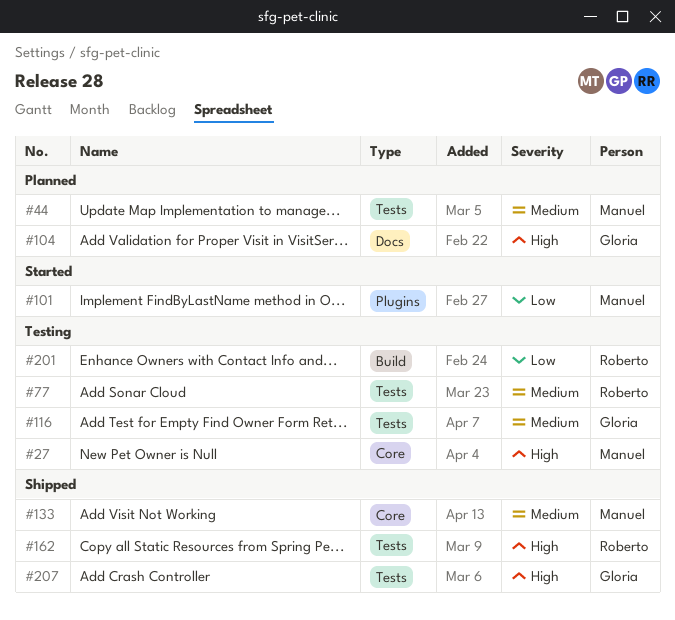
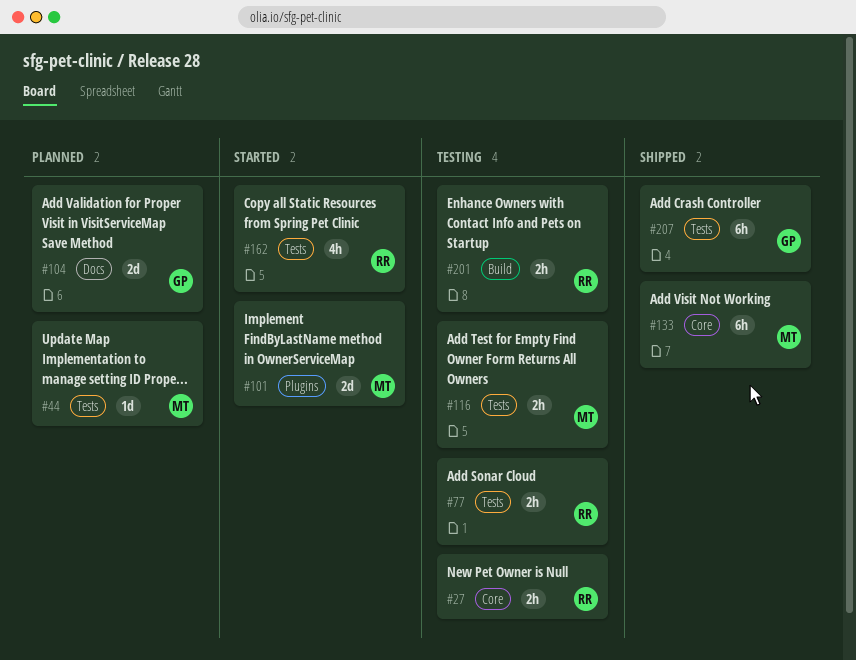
#27, owner: Manuel -> Roberto
#116, owner: Gloria -> Manuel
#162, status: Shipped -> Started

